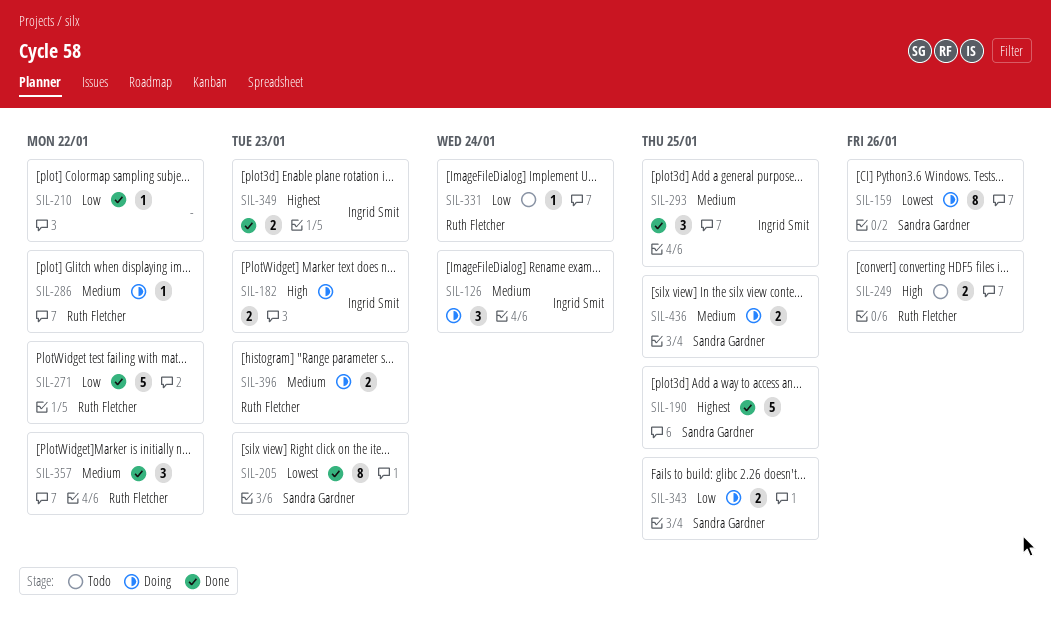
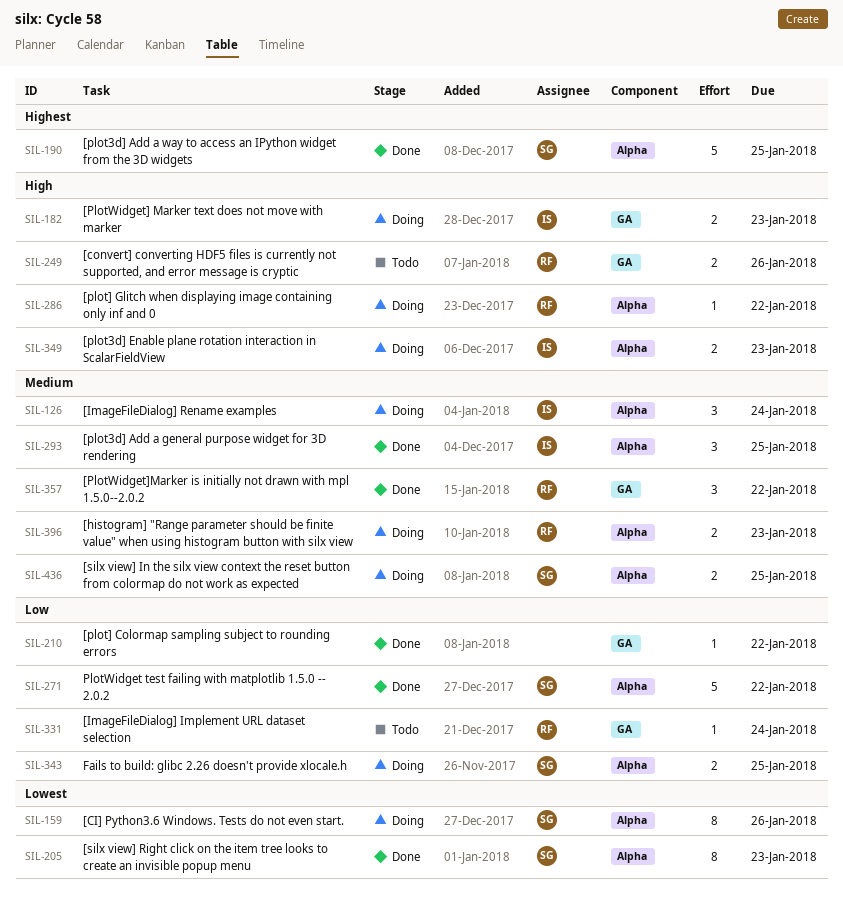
SIL-271, owner: Ruth Fletcher -> Sandra Gardner
SIL-286, priority: Medium -> High
SIL-349, status: Done -> Doing
SIL-349, priority: Highest -> High

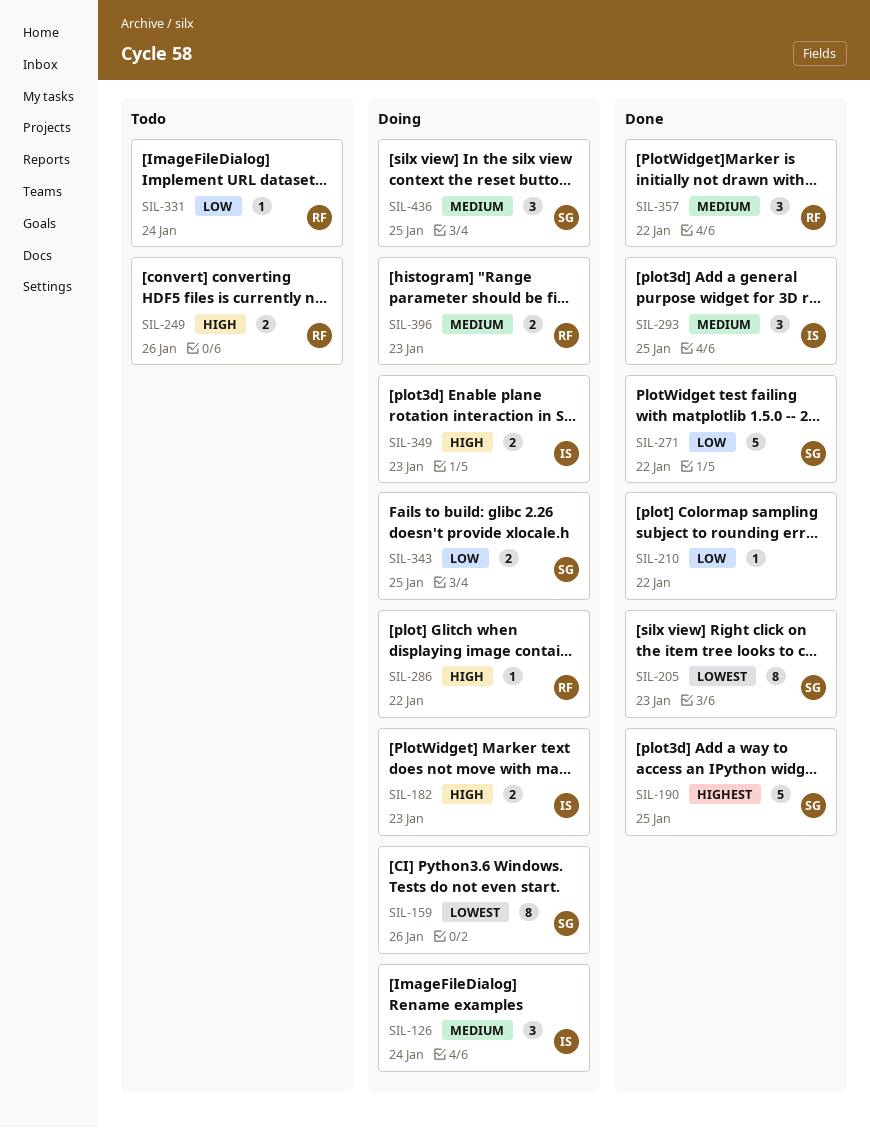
SIL-436, estimate: 2 -> 3

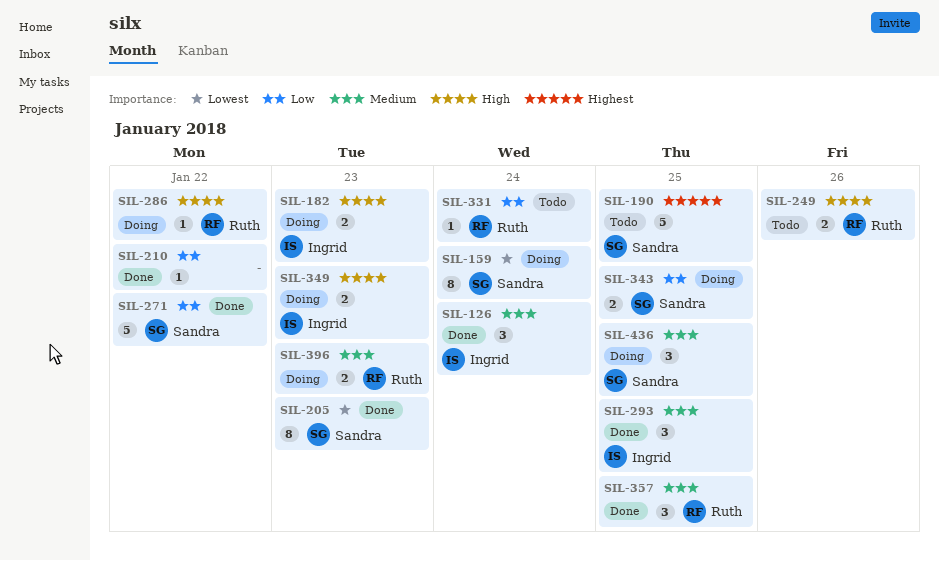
SIL-126, status: Doing -> Done
SIL-159, due: Jan 26 -> Jan 24
SIL-190, status: Done -> Todo
SIL-357, due: Jan 22 -> Jan 25

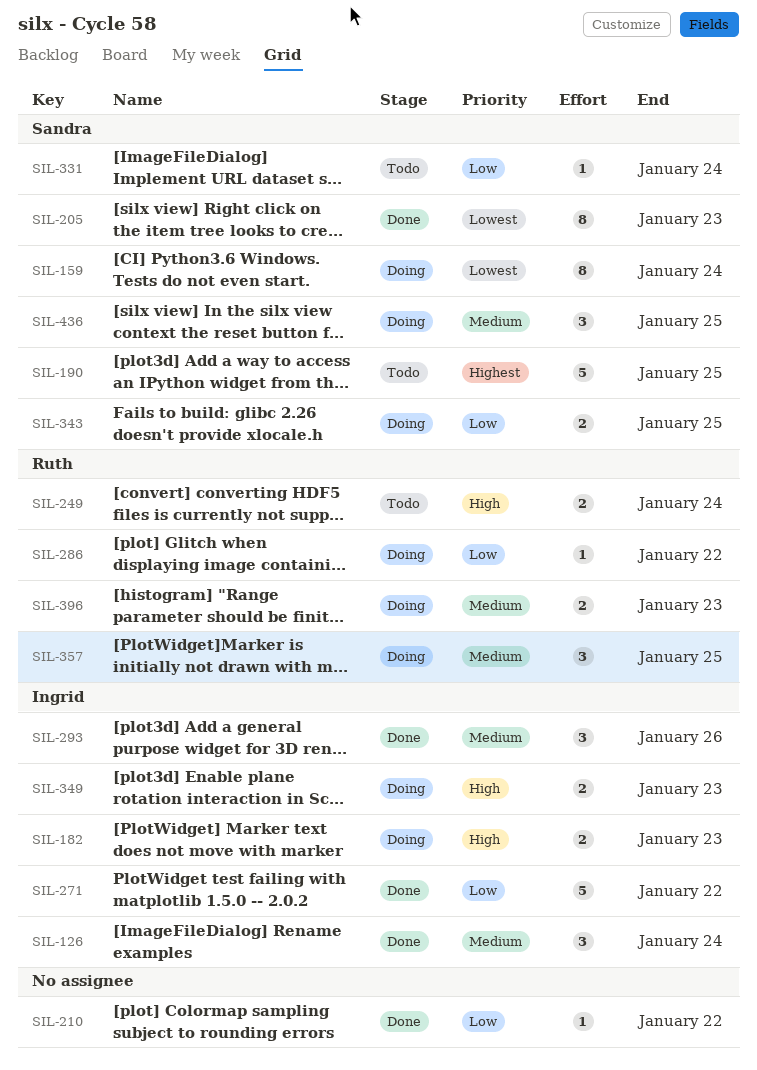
SIL-249, due: Jan 26 -> Jan 24
SIL-271, owner: Sandra -> Ingrid
SIL-286, priority: High -> Low
SIL-293, due: Jan 25 -> Jan 26
SIL-331, owner: Ruth -> Sandra
SIL-357, status: Done -> Doing

